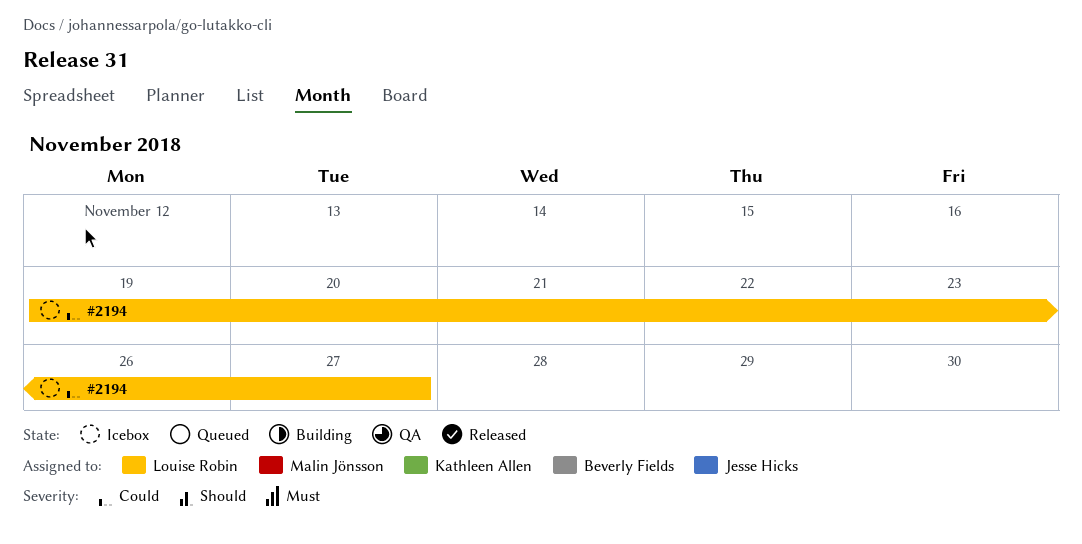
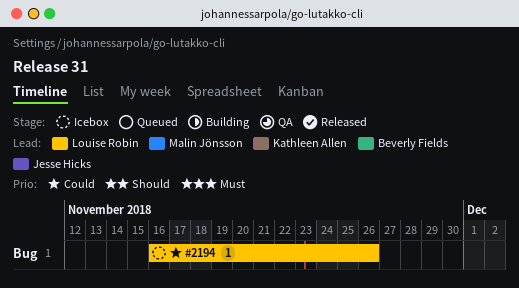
#2194, start: Nov 19 -> Nov 16
#2194, due: Nov 27 -> Nov 26

